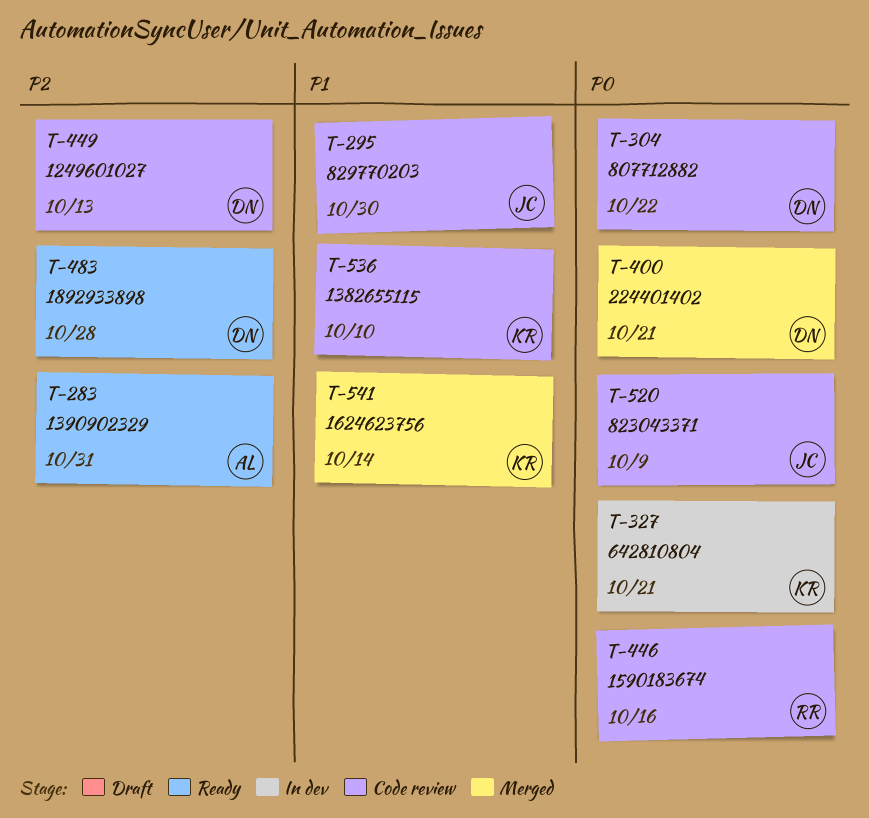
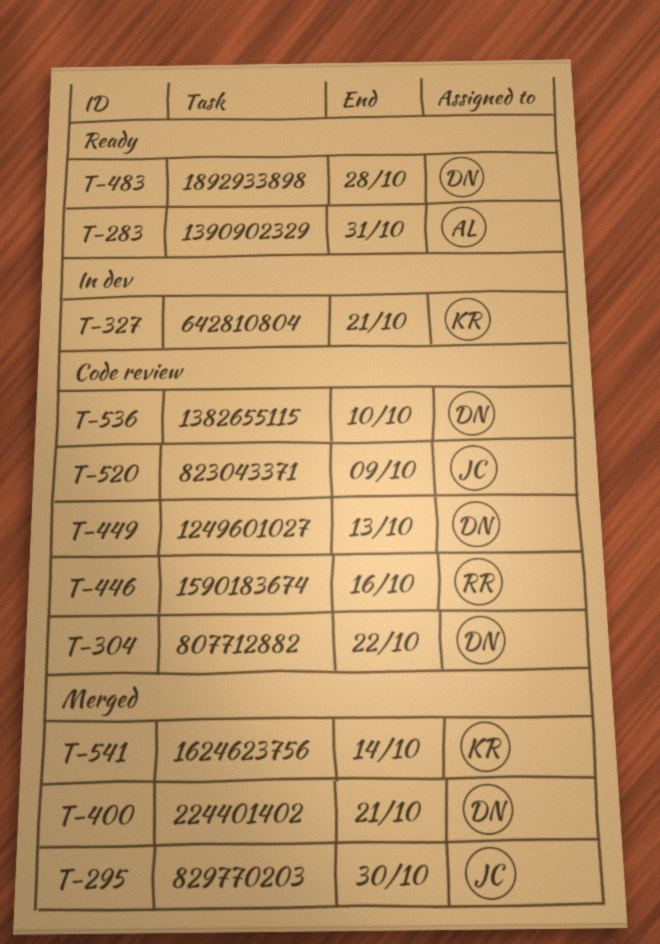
T-295, status: Code review -> Merged
T-536, owner: KR -> DN

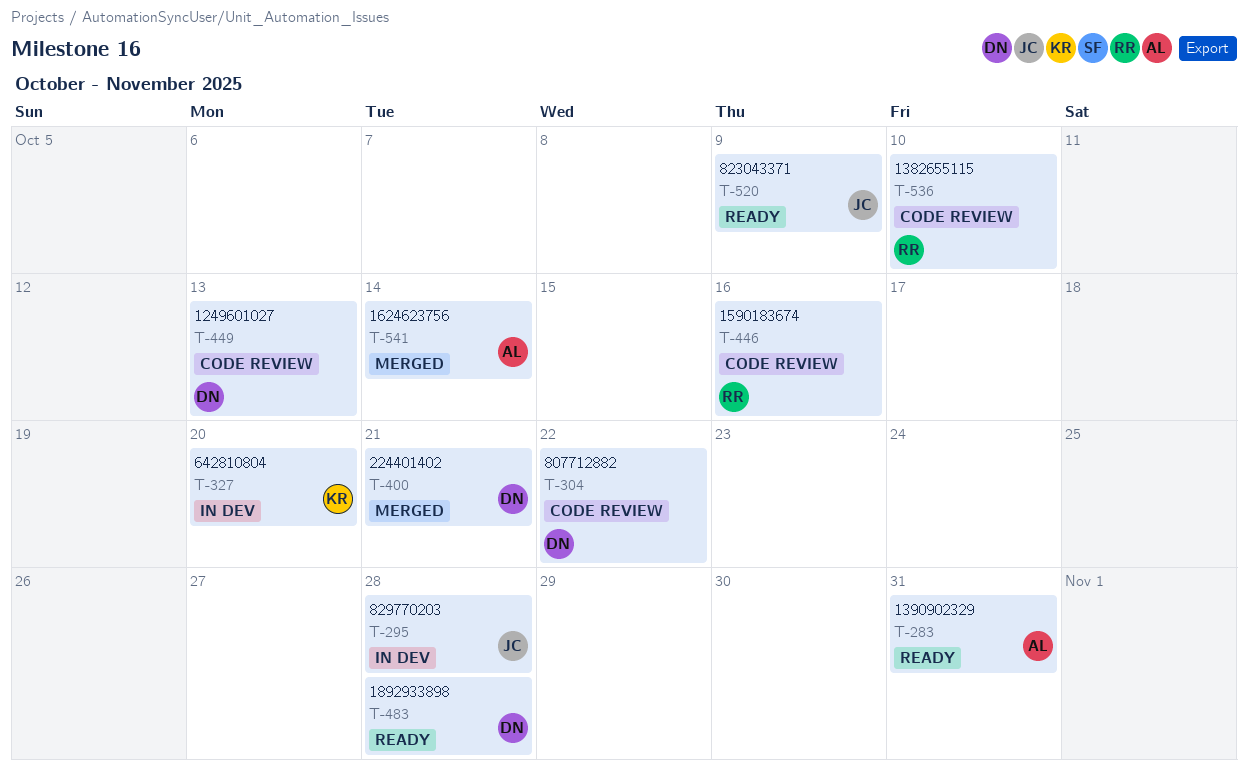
T-295, status: Merged -> In dev
T-295, due: Oct 30 -> Oct 28
T-327, due: Oct 21 -> Oct 20
T-520, status: Code review -> Ready
T-536, owner: DN -> RR
T-541, owner: KR -> AL

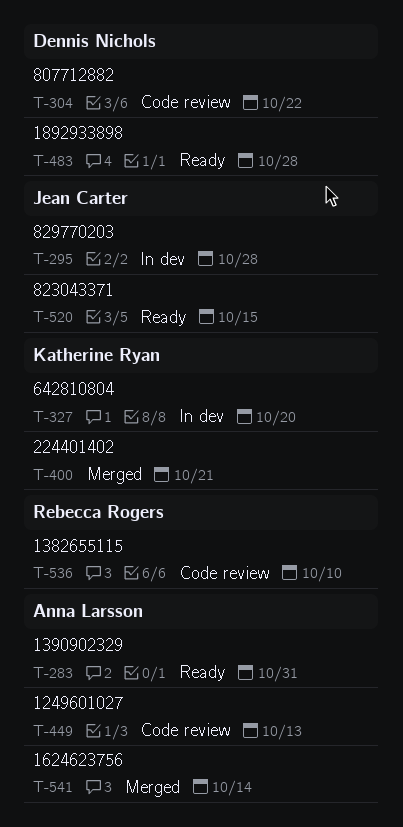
T-400, owner: Dennis Nichols -> Katherine Ryan
T-446: present -> none
T-449, owner: Dennis Nichols -> Anna Larsson
T-520, due: Oct 9 -> Oct 15

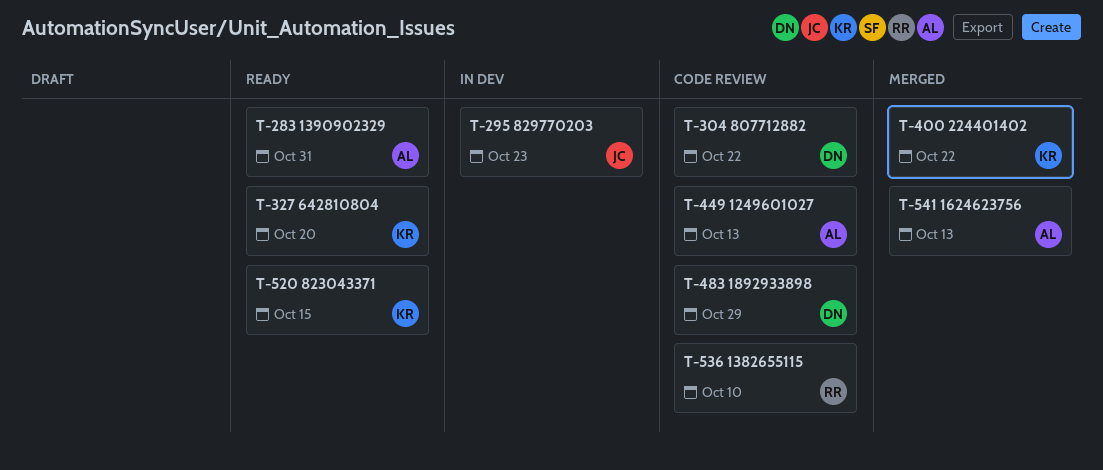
T-295, due: Oct 28 -> Oct 23
T-327, status: In dev -> Ready
T-400, due: Oct 21 -> Oct 22
T-483, status: Ready -> Code review
T-483, due: Oct 28 -> Oct 29
T-520, owner: Jean Carter -> Katherine Ryan
T-541, due: Oct 14 -> Oct 13

